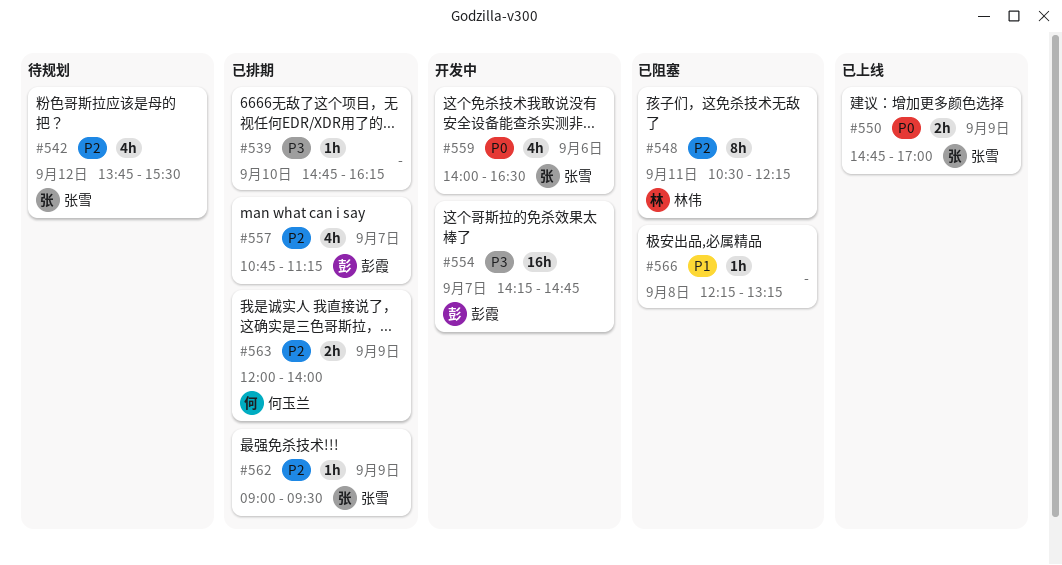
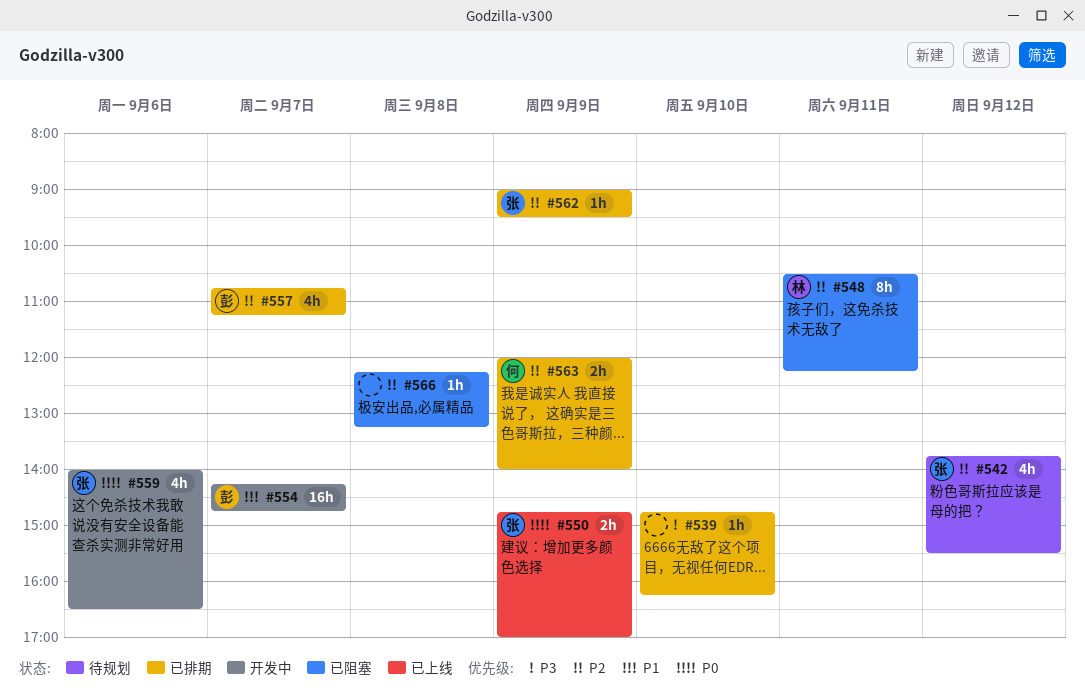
#554, priority: P3 -> P1
#566, priority: P1 -> P2

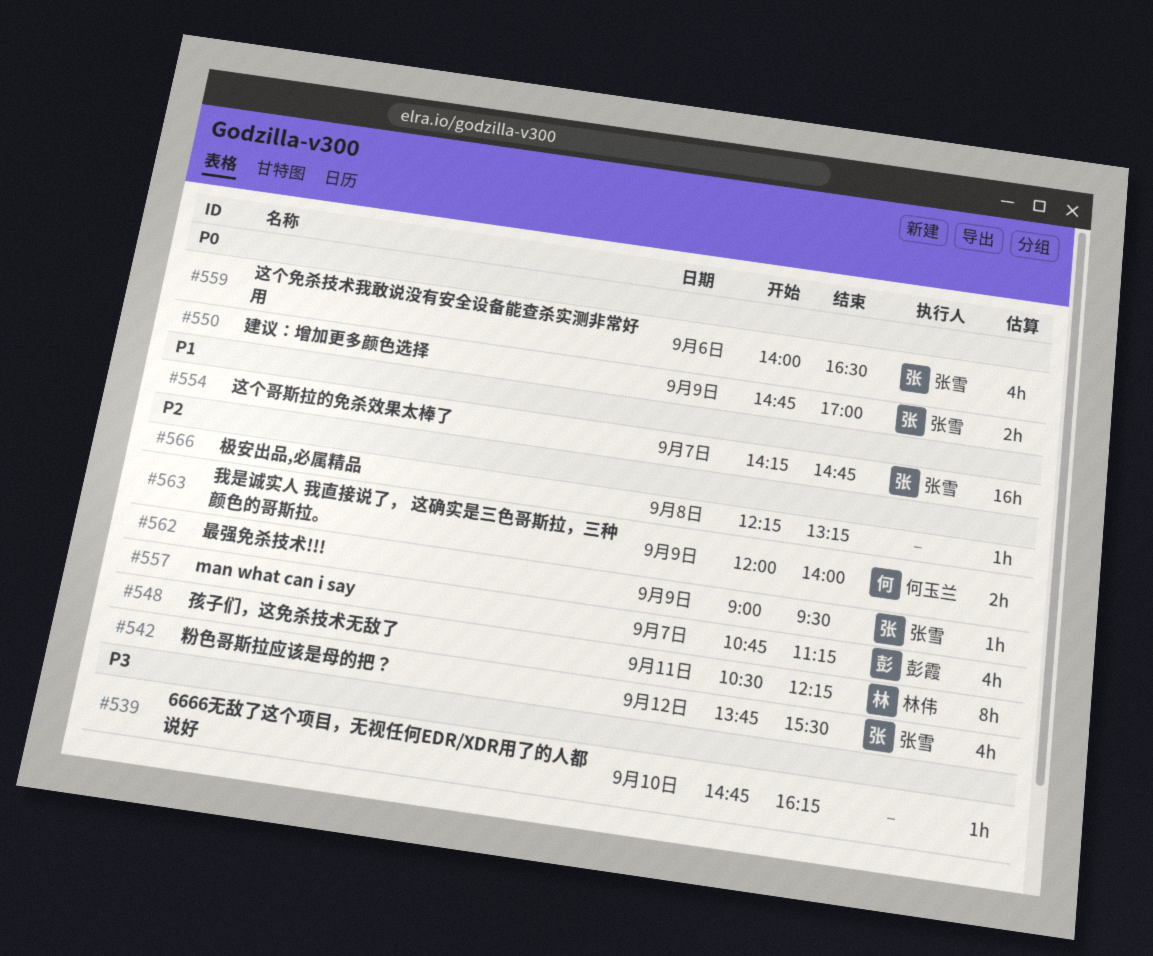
#554, owner: 彭霞 -> 张雪

